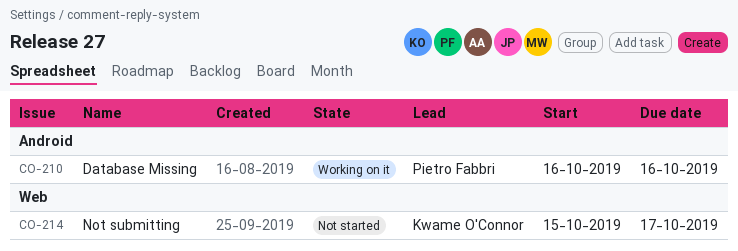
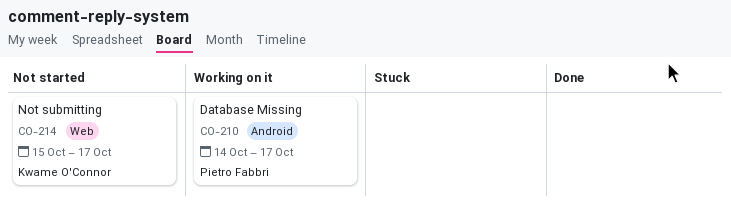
CO-210, start: Oct 16 -> Oct 14
CO-210, due: Oct 16 -> Oct 17

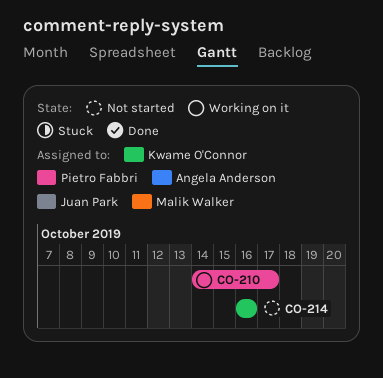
CO-214, start: Oct 15 -> Oct 16
CO-214, due: Oct 17 -> Oct 16

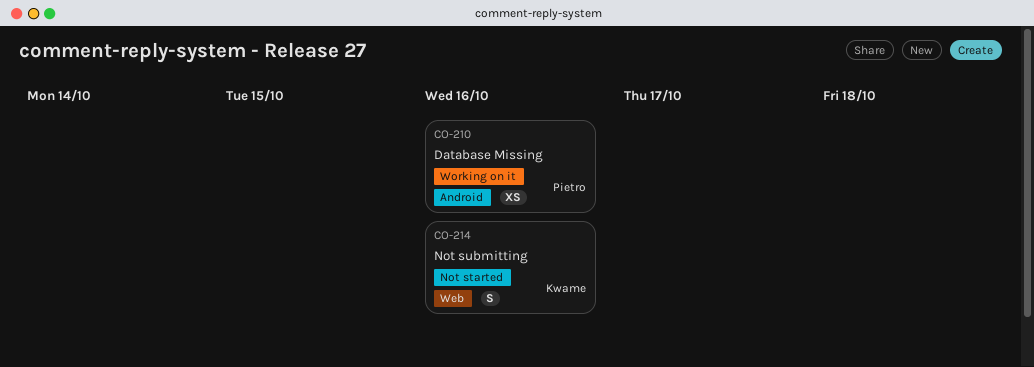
CO-210, due: Oct 17 -> Oct 16

